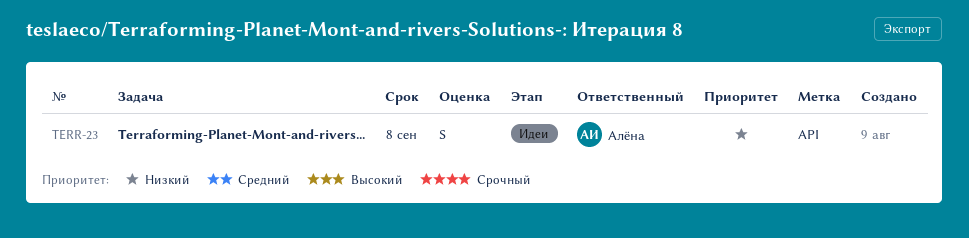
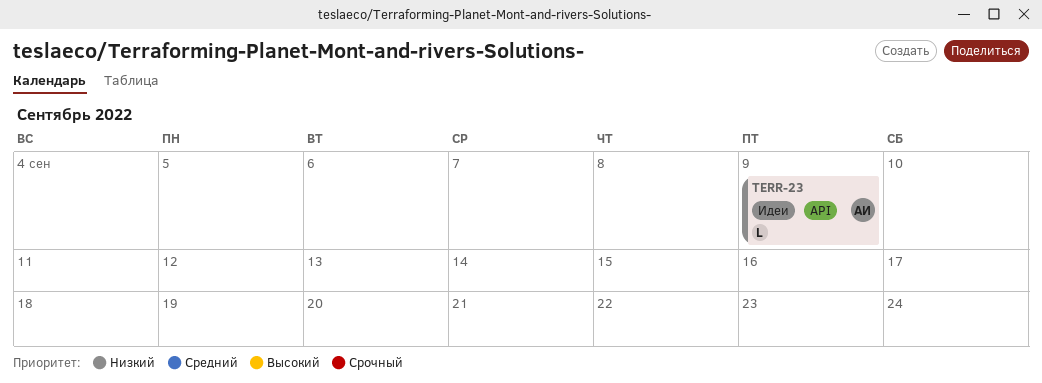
TERR-23, estimate: S -> L
TERR-23, due: Sep 8 -> Sep 9

